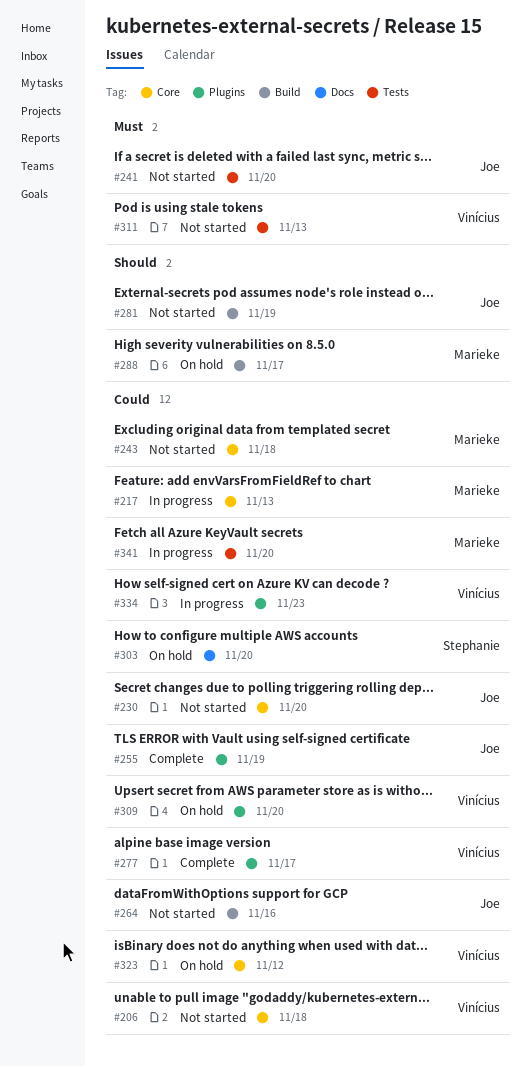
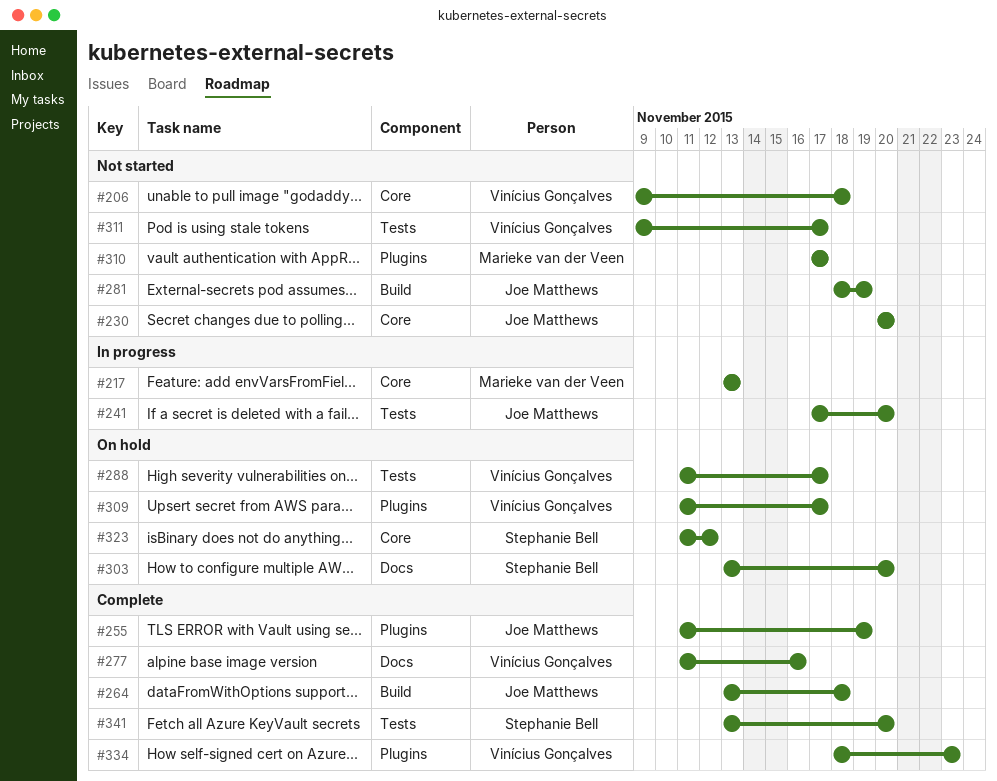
#241, status: Not started -> In progress
#243: present -> none
#264, status: Not started -> Complete
#264, due: Nov 16 -> Nov 18
#277, label: Plugins -> Docs
#277, due: Nov 17 -> Nov 16
#288, owner: Marieke van der Veen -> Vinícius Gonçalves
#288, label: Build -> Tests
#309, due: Nov 20 -> Nov 17
#310: none -> present
#311, due: Nov 13 -> Nov 17
#323, owner: Vinícius Gonçalves -> Stephanie Bell
#334, status: In progress -> Complete
#341, status: In progress -> Complete
#341, owner: Marieke van der Veen -> Stephanie Bell

